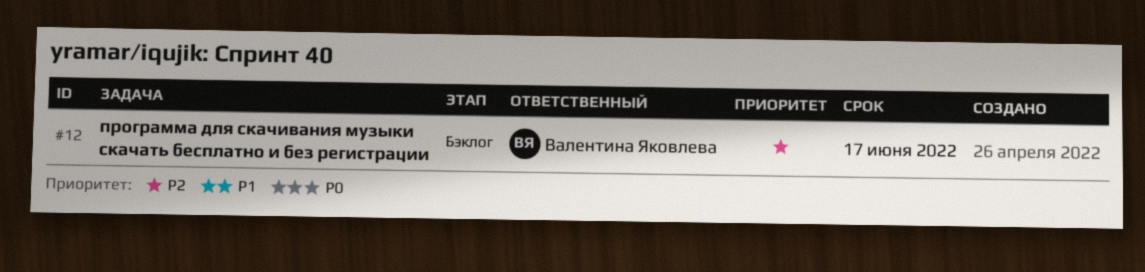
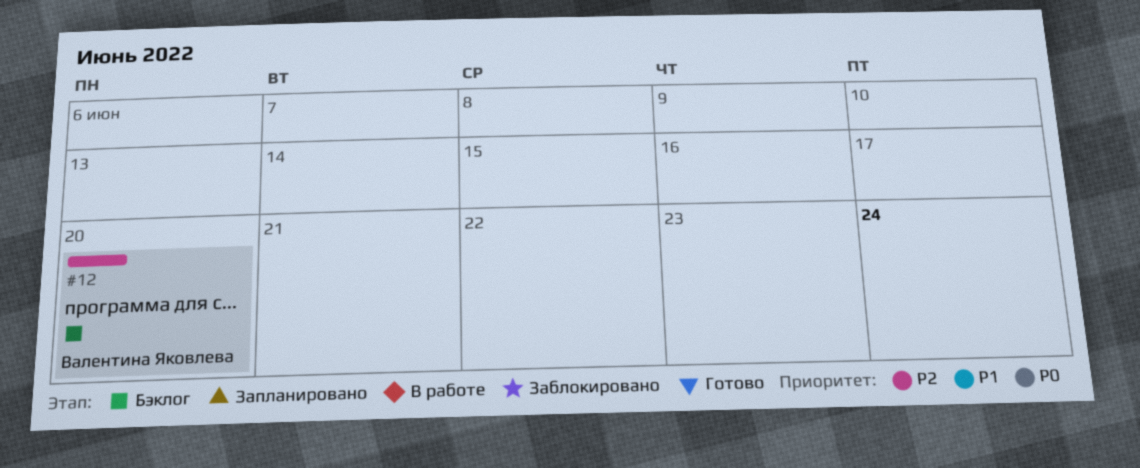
#12, due: Jun 17 -> Jun 20

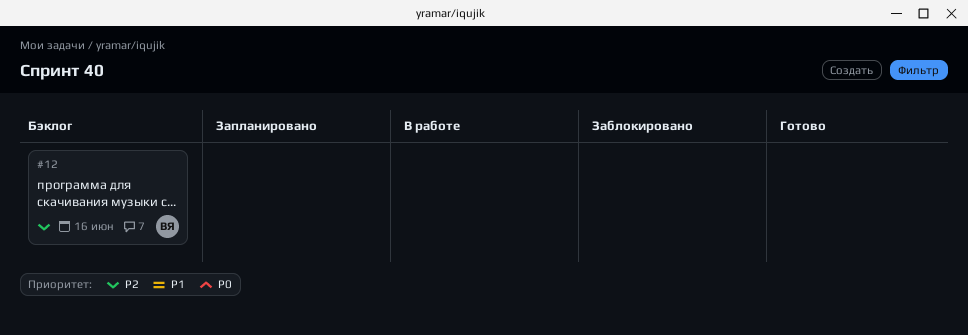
#12, due: Jun 20 -> Jun 16

